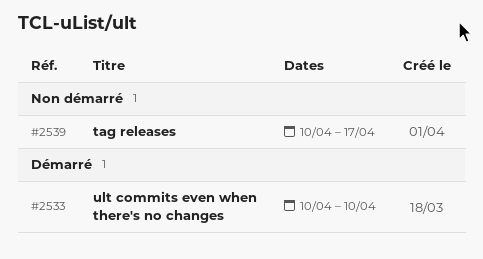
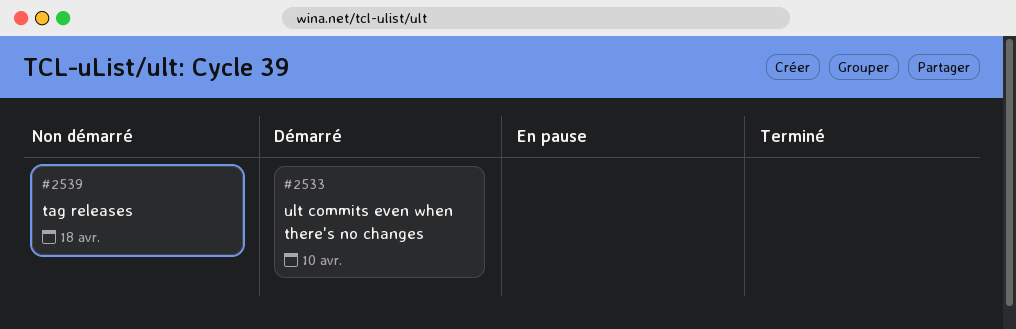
#2539, due: Apr 17 -> Apr 18

